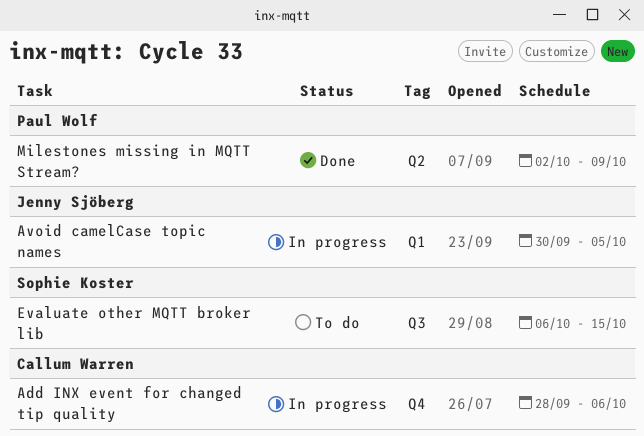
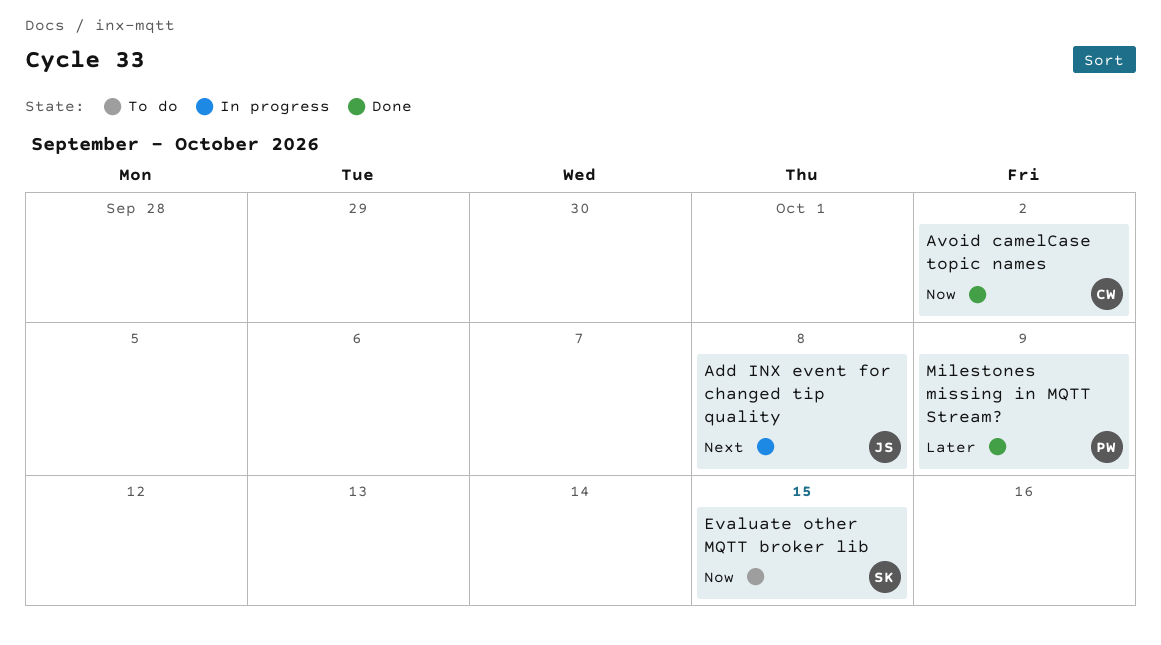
Add INX event for changed tip quality, owner: Callum Warren -> Jenny Sjöberg
Add INX event for changed tip quality, due: Oct 6 -> Oct 8
Avoid camelCase topic names, status: In progress -> Done
Avoid camelCase topic names, owner: Jenny Sjöberg -> Callum Warren
Avoid camelCase topic names, due: Oct 5 -> Oct 2

